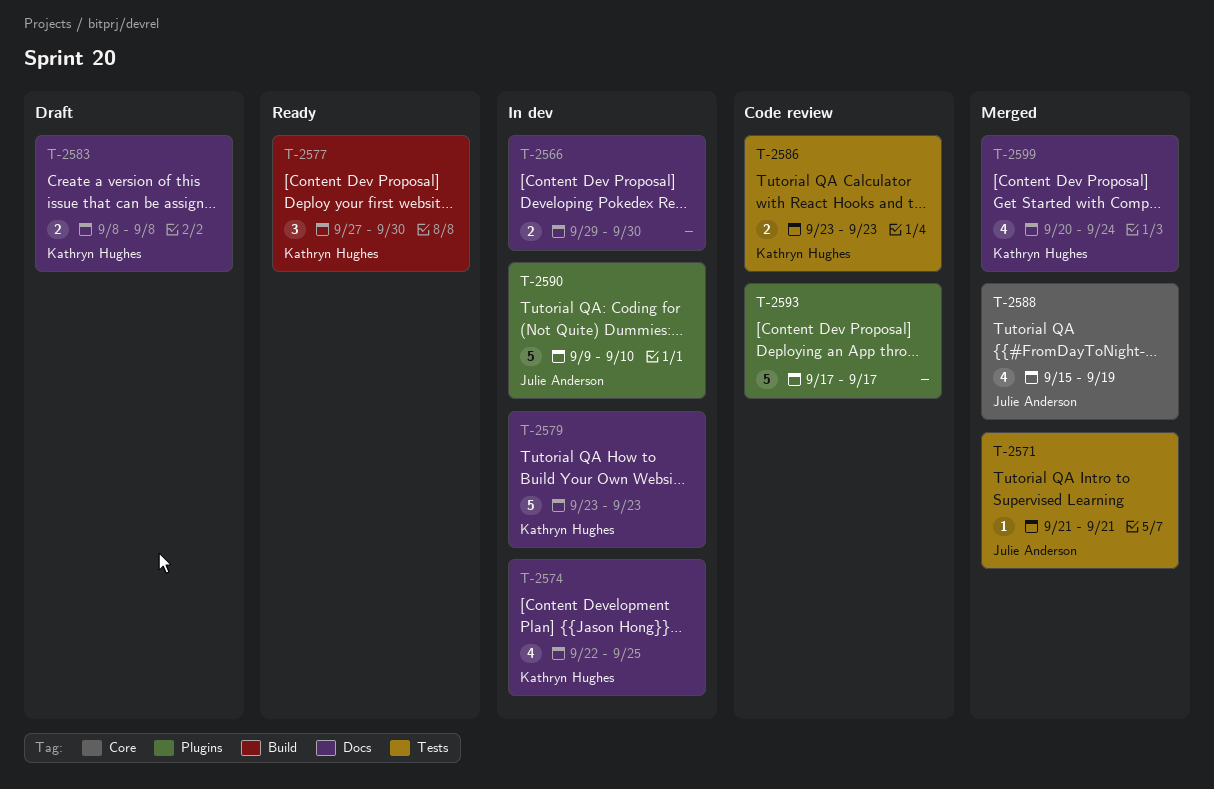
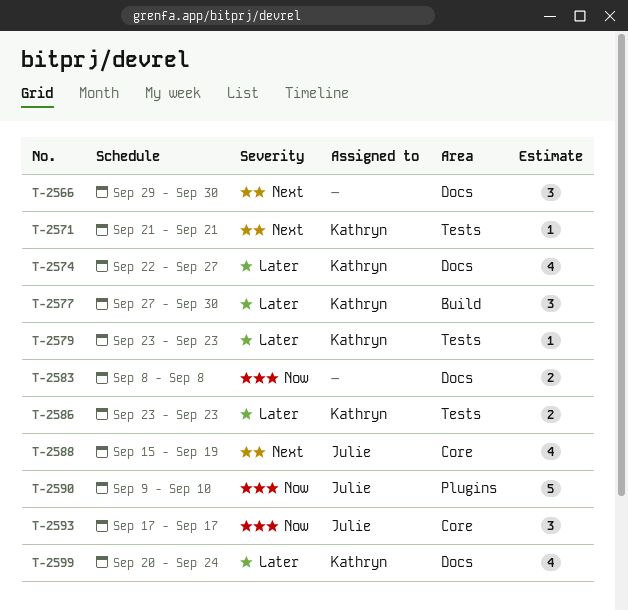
T-2566, estimate: 2 -> 3
T-2571, owner: Julie Anderson -> Kathryn Hughes
T-2574, due: Sep 25 -> Sep 27
T-2579, label: Docs -> Tests
T-2579, estimate: 5 -> 1
T-2583, owner: Kathryn Hughes -> none
T-2593, owner: none -> Julie Anderson
T-2593, label: Plugins -> Core
T-2593, estimate: 5 -> 3

